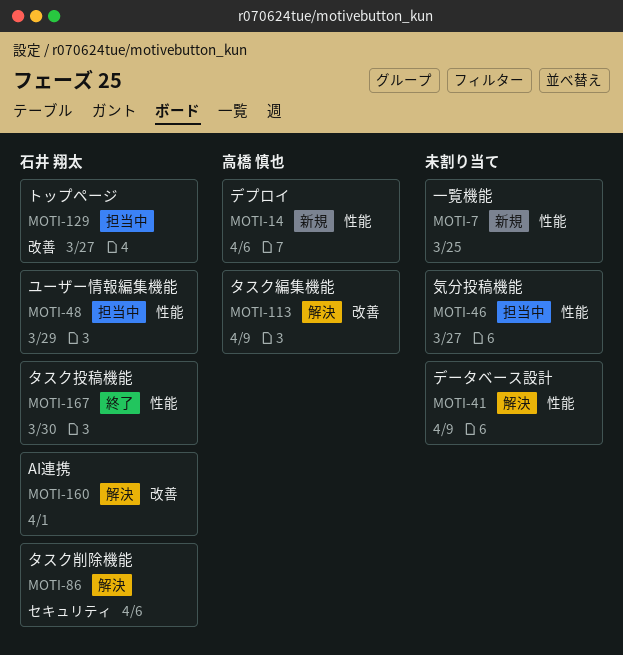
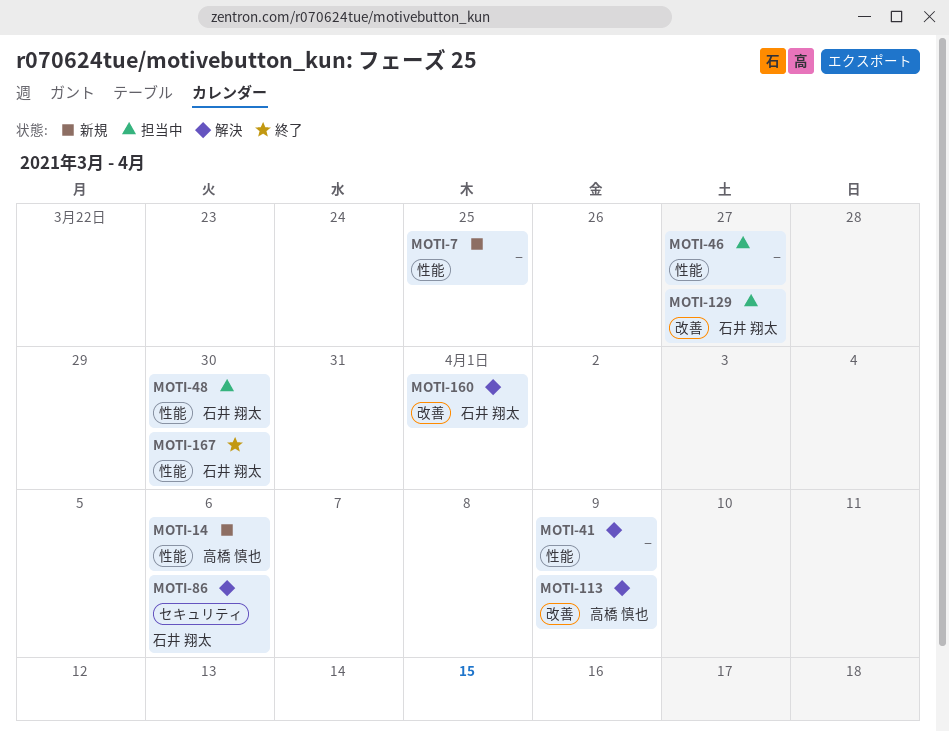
MOTI-48, due: Mar 29 -> Mar 30

